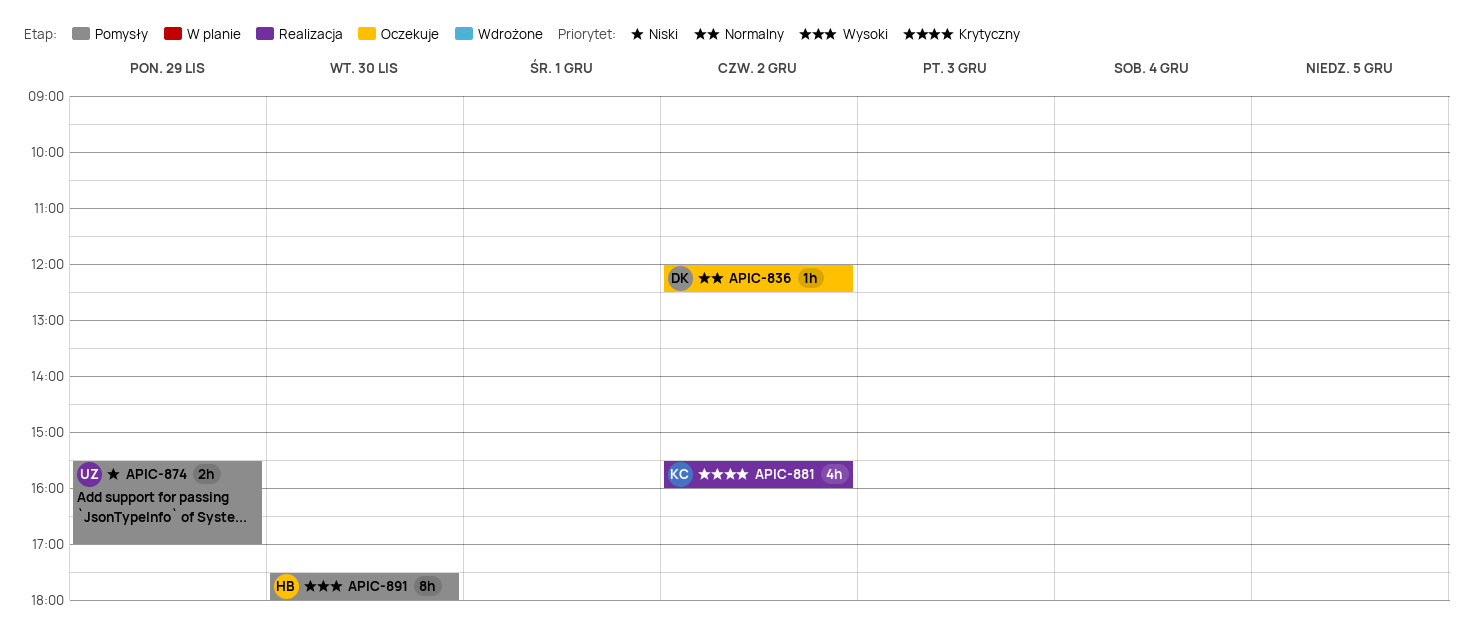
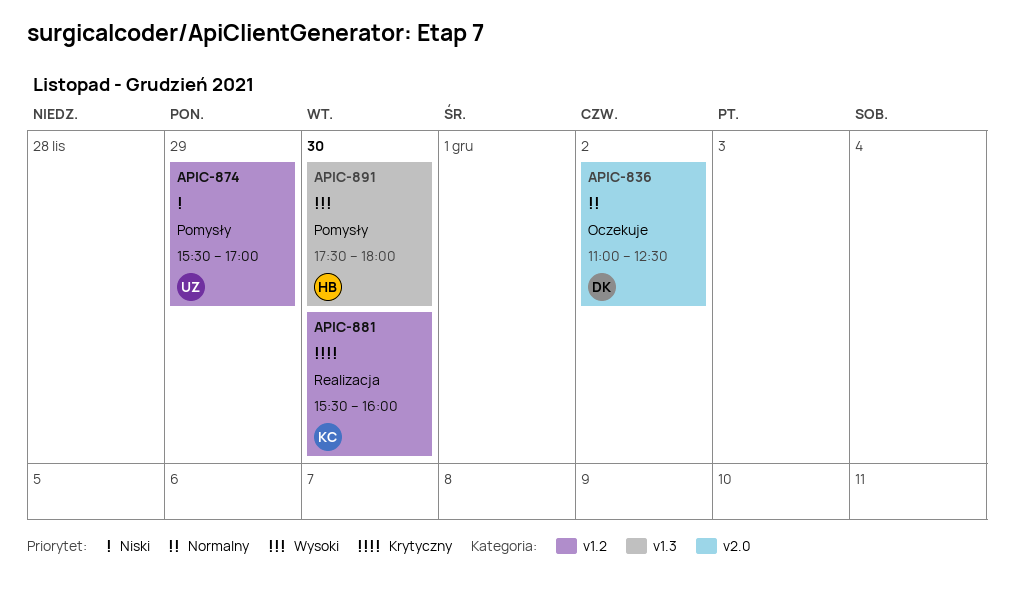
APIC-836, begins: 12:00 -> 11:00
APIC-881, day: Dec 2 -> Nov 30

